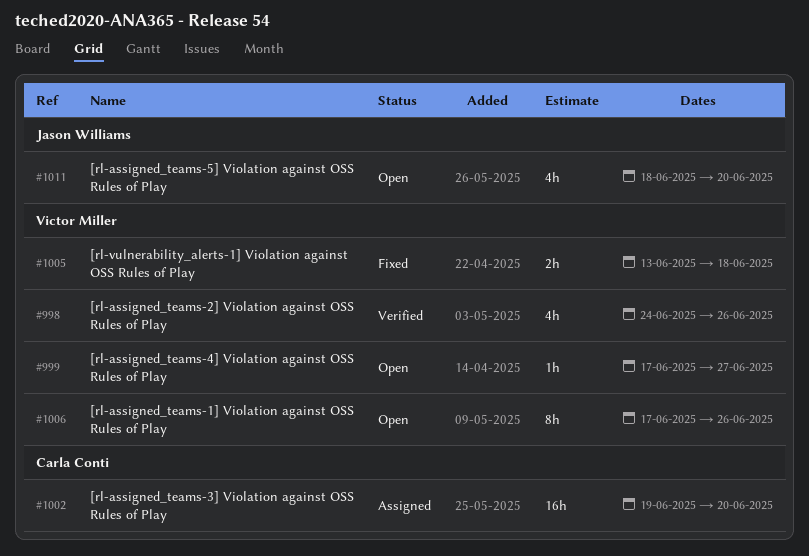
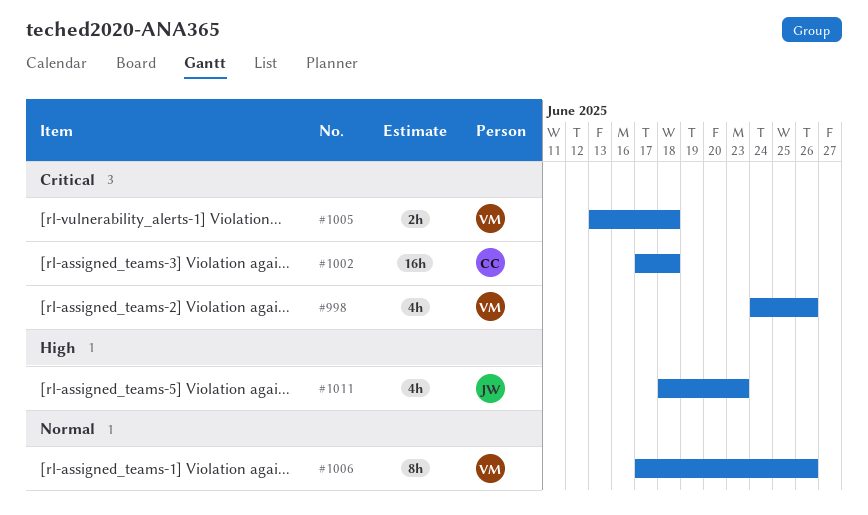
#999: present -> none
#1002, start: Jun 19 -> Jun 17
#1002, due: Jun 20 -> Jun 18
#1011, due: Jun 20 -> Jun 23

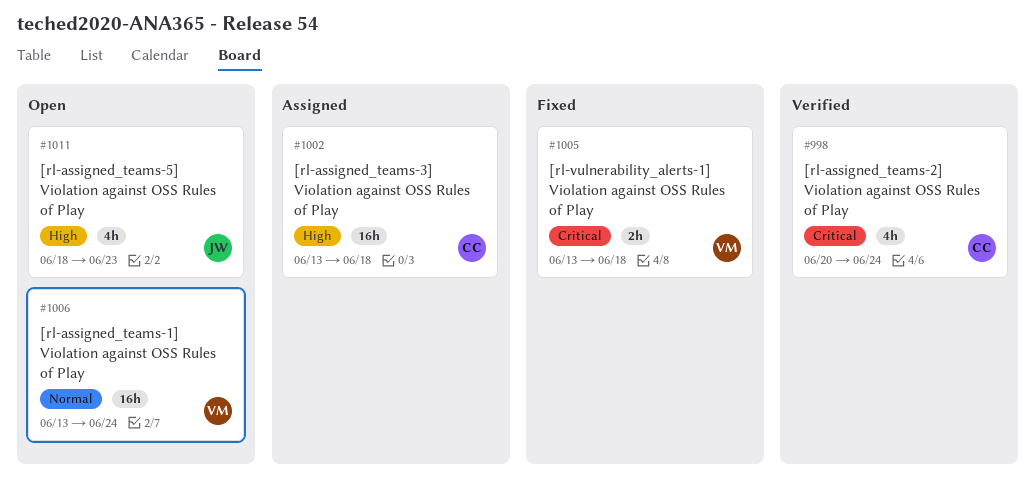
#998, owner: VM -> CC
#998, start: Jun 24 -> Jun 20
#998, due: Jun 26 -> Jun 24
#1002, priority: Critical -> High
#1002, start: Jun 17 -> Jun 13
#1006, estimate: 8h -> 16h
#1006, start: Jun 17 -> Jun 13
#1006, due: Jun 26 -> Jun 24

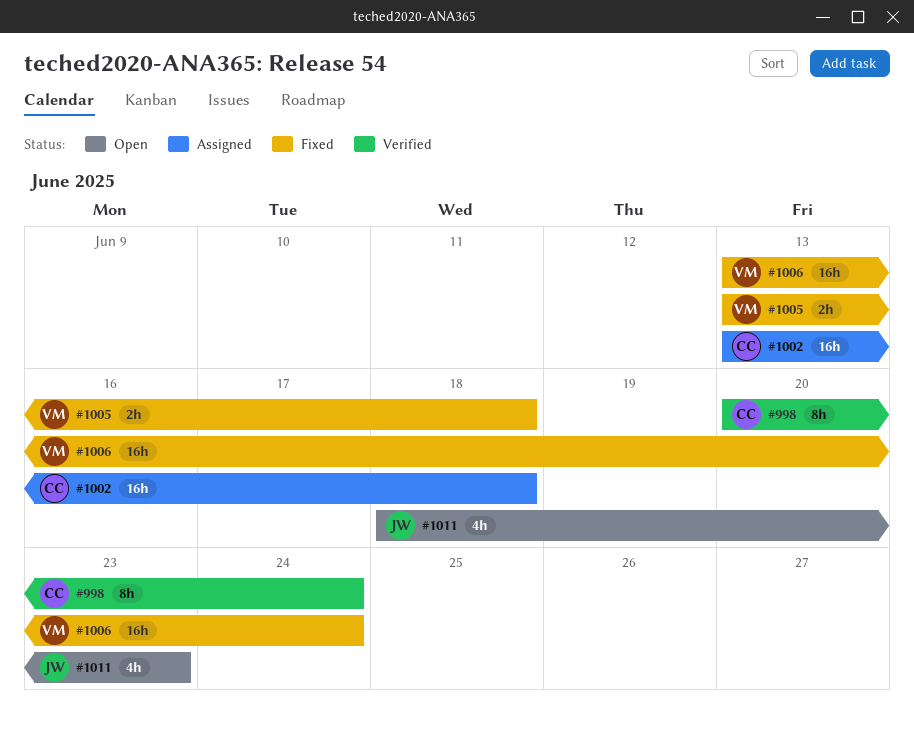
#998, estimate: 4h -> 8h
#1006, status: Open -> Fixed

